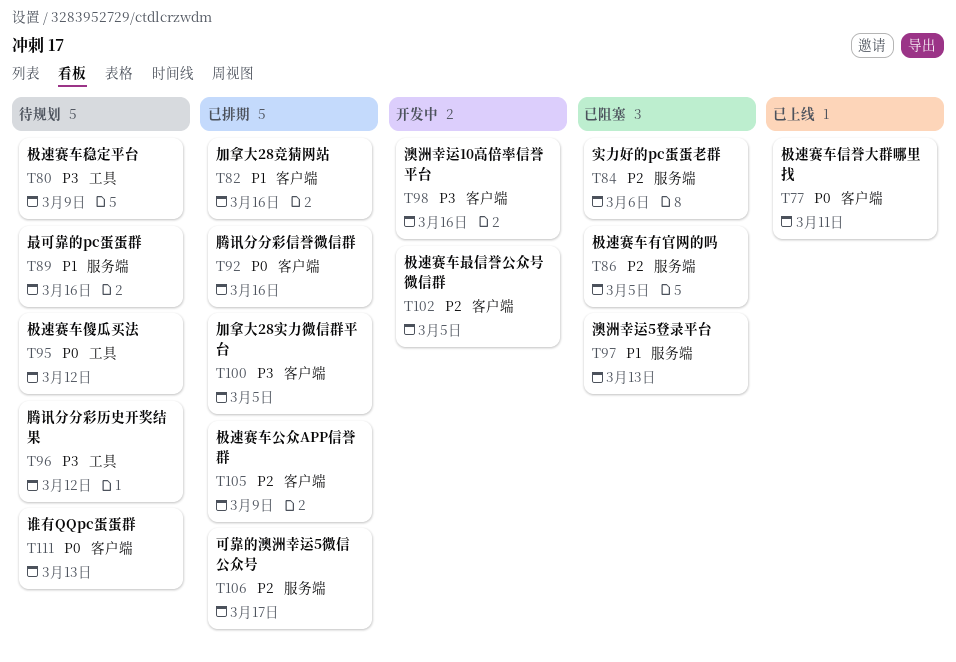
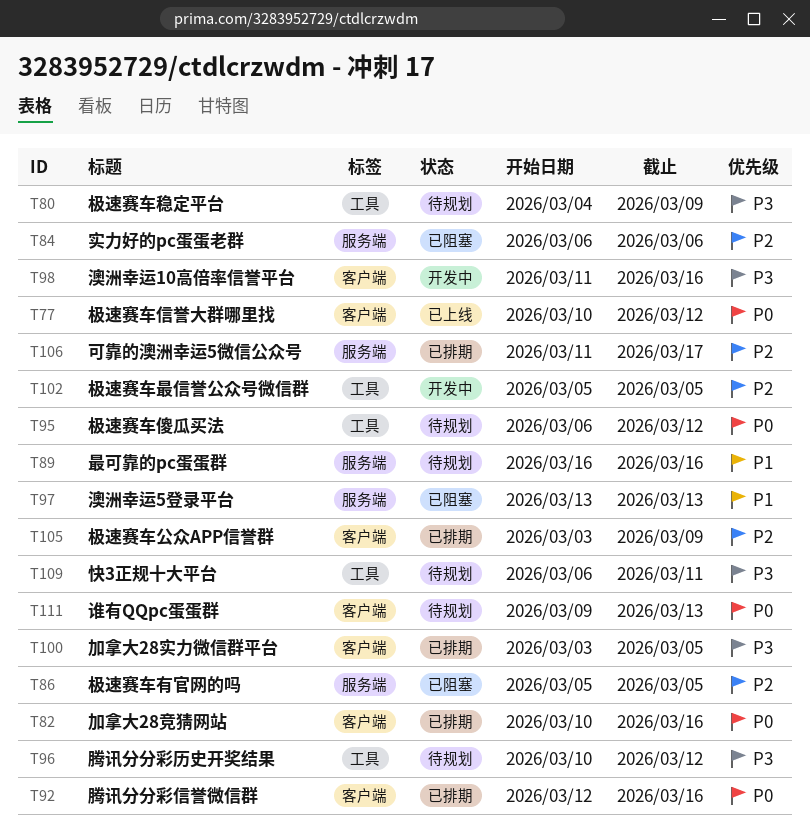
T77, due: Mar 11 -> Mar 12
T82, priority: P1 -> P0
T102, label: 客户端 -> 工具
T109: none -> present

